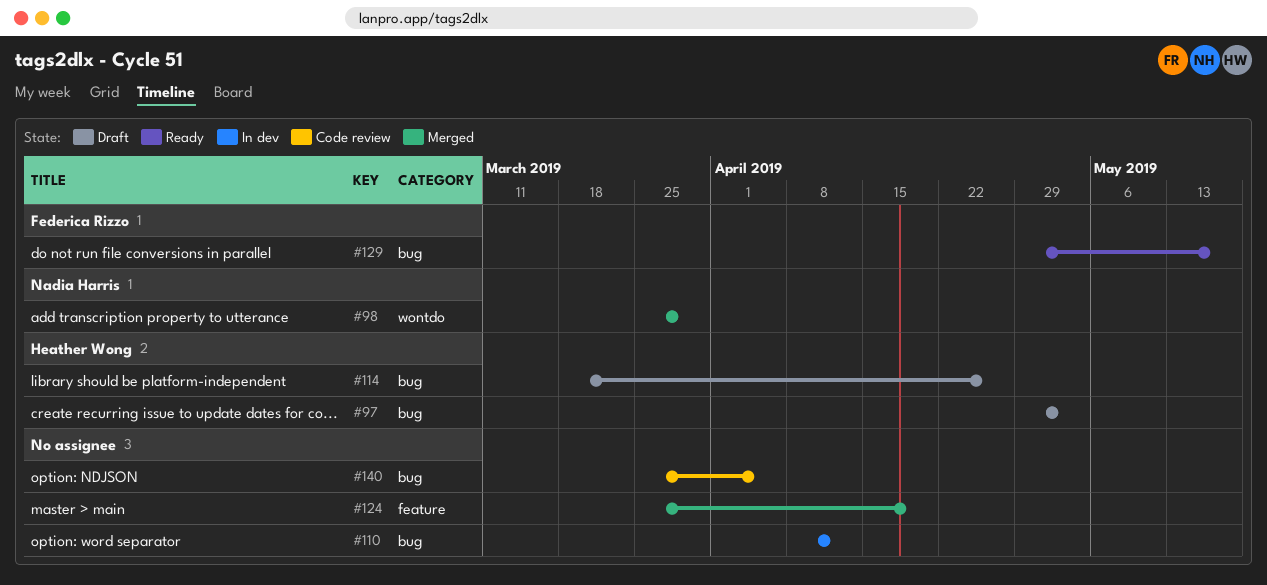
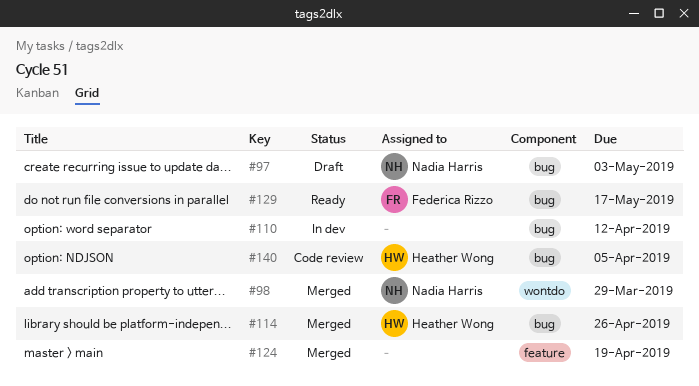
#97, owner: Heather Wong -> Nadia Harris
#114, status: Draft -> Merged
#140, owner: none -> Heather Wong

